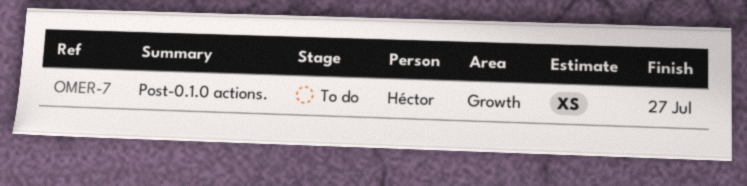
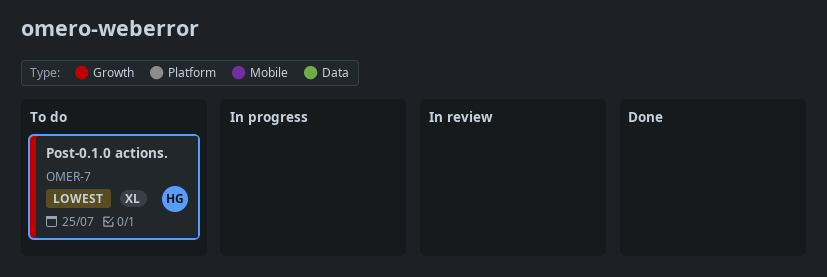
OMER-7, estimate: XS -> XL
OMER-7, due: Jul 27 -> Jul 25

